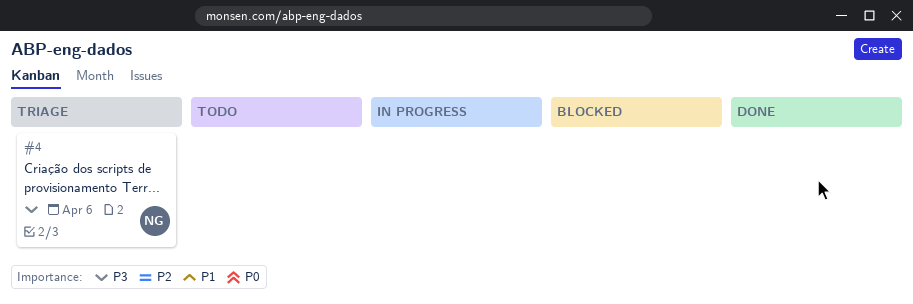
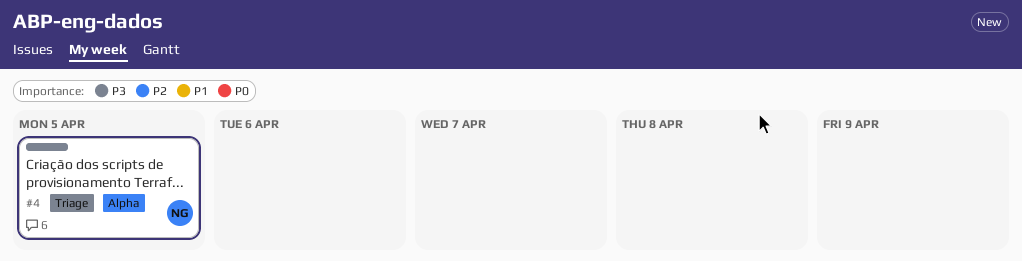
#4, due: Apr 6 -> Apr 5

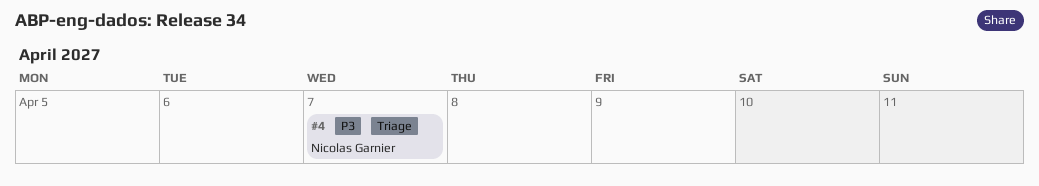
#4, due: Apr 5 -> Apr 7

